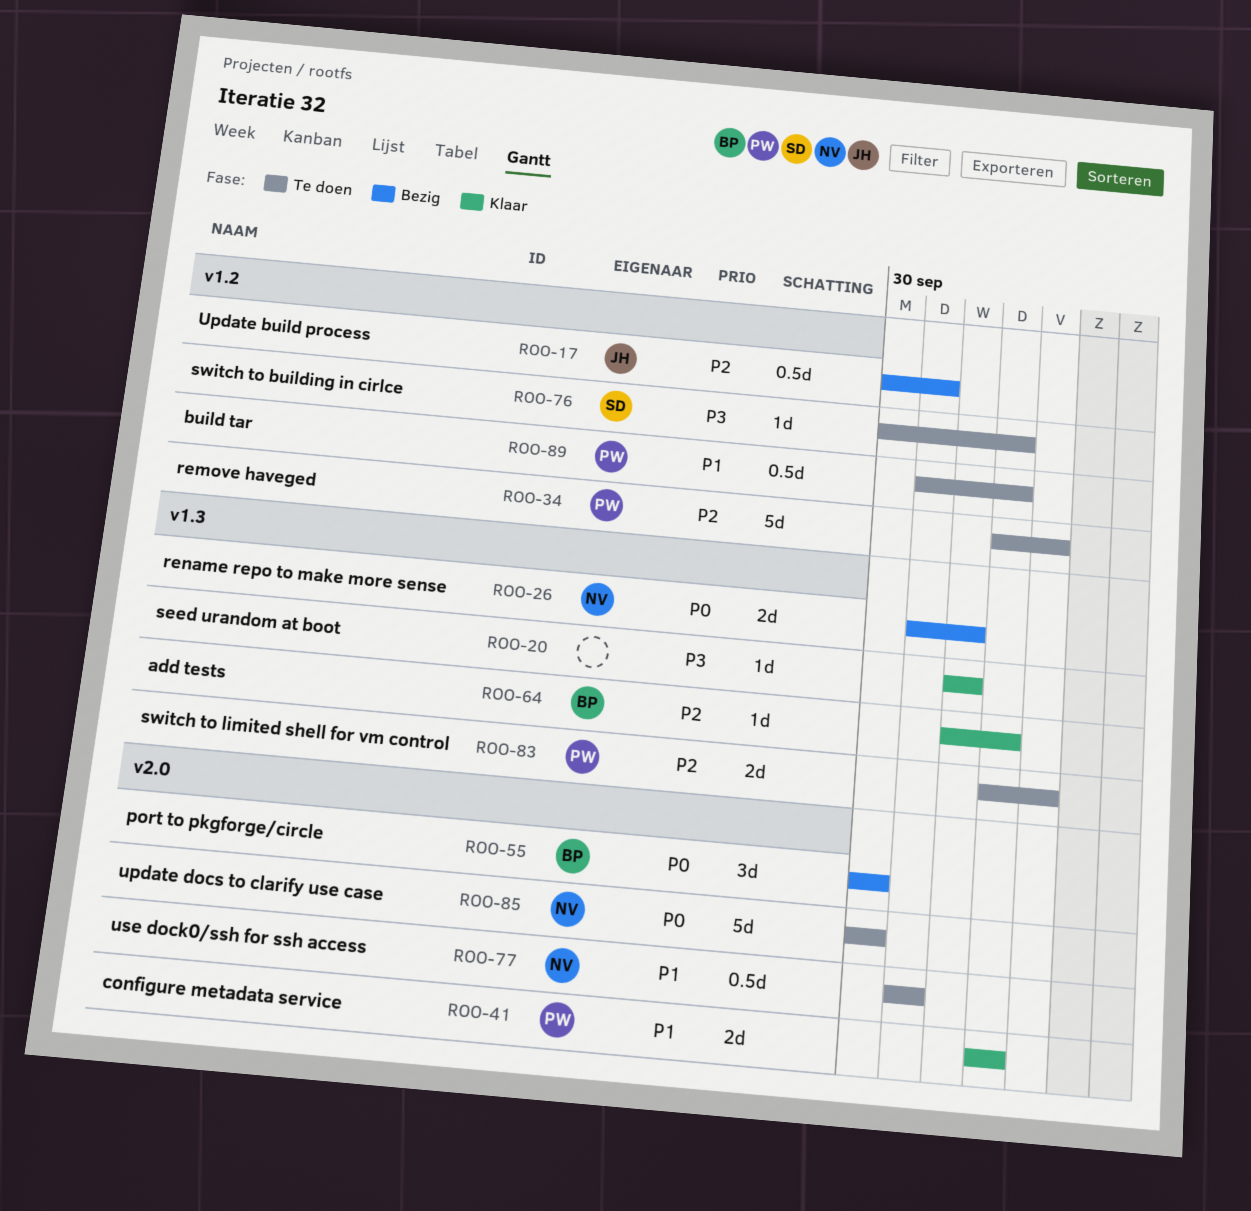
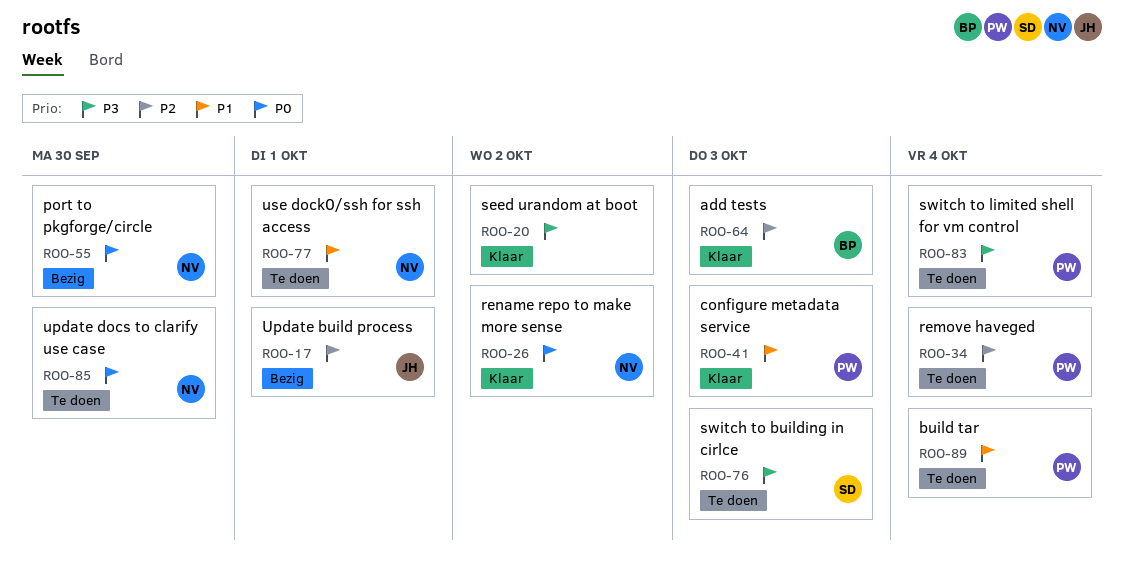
ROO-26, status: Bezig -> Klaar
ROO-55, owner: BP -> NV
ROO-83, priority: P2 -> P3
ROO-89, due: Oct 3 -> Oct 4

